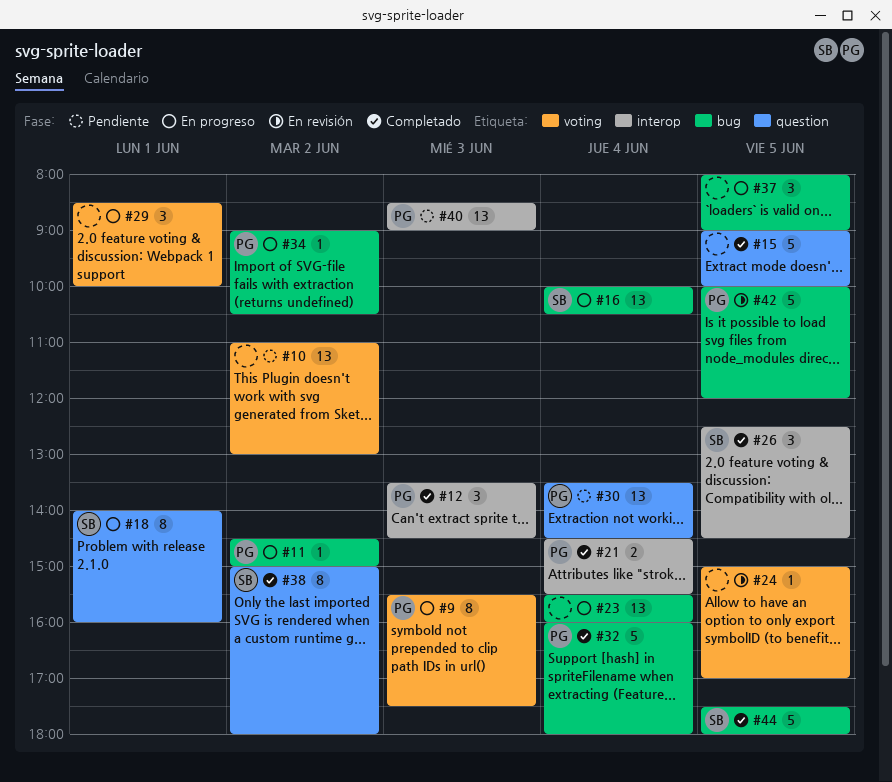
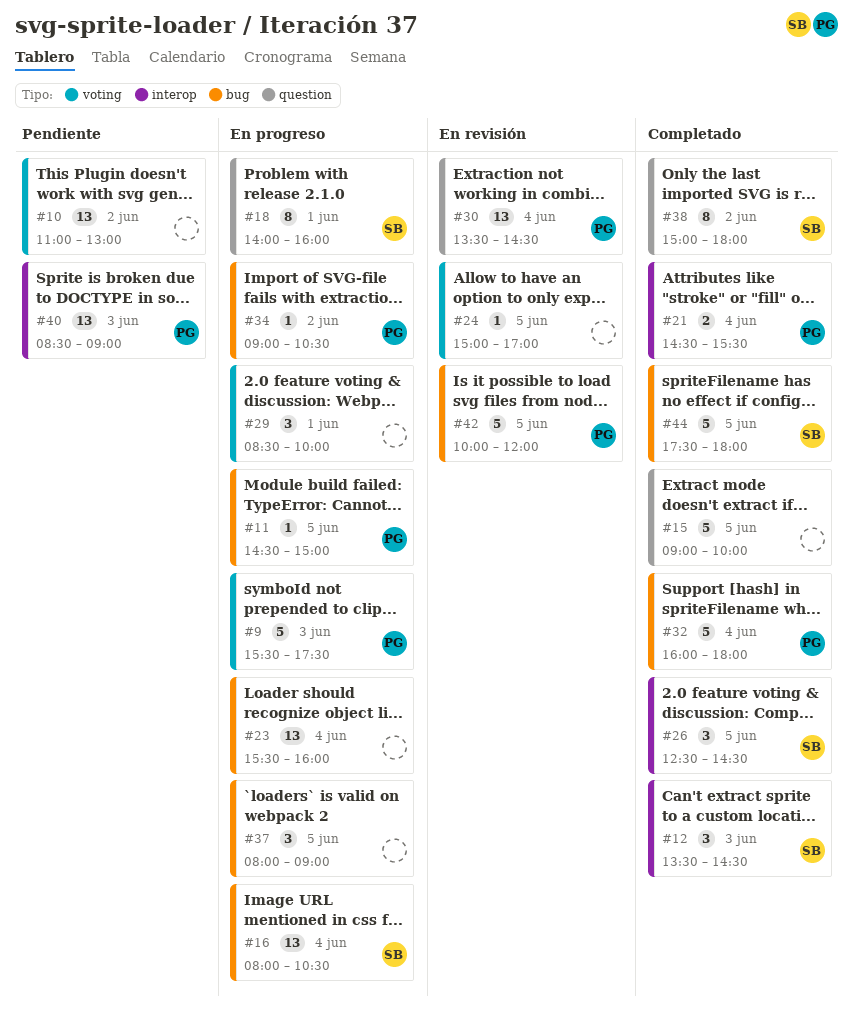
#9, estimate: 8 -> 5
#11, day: Jun 2 -> Jun 5
#12, owner: PG -> SB
#16, begins: 10:00 -> 08:00
#30, status: Pendiente -> En revisión

